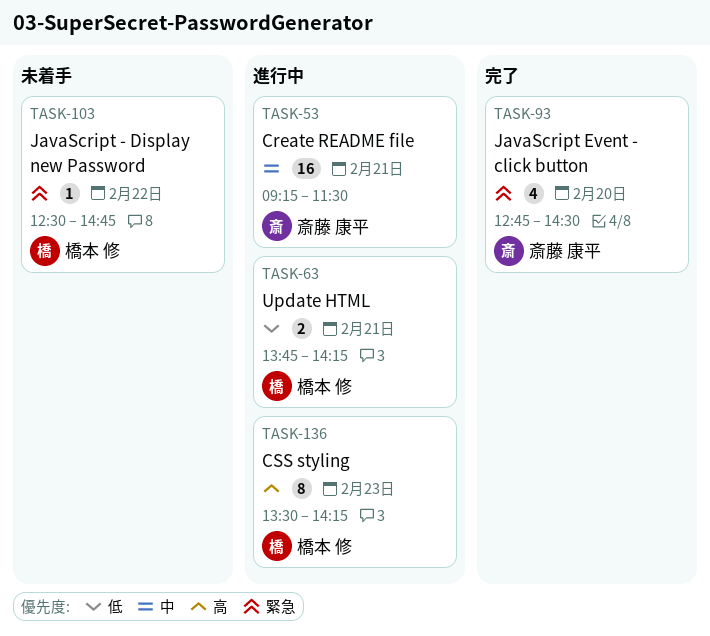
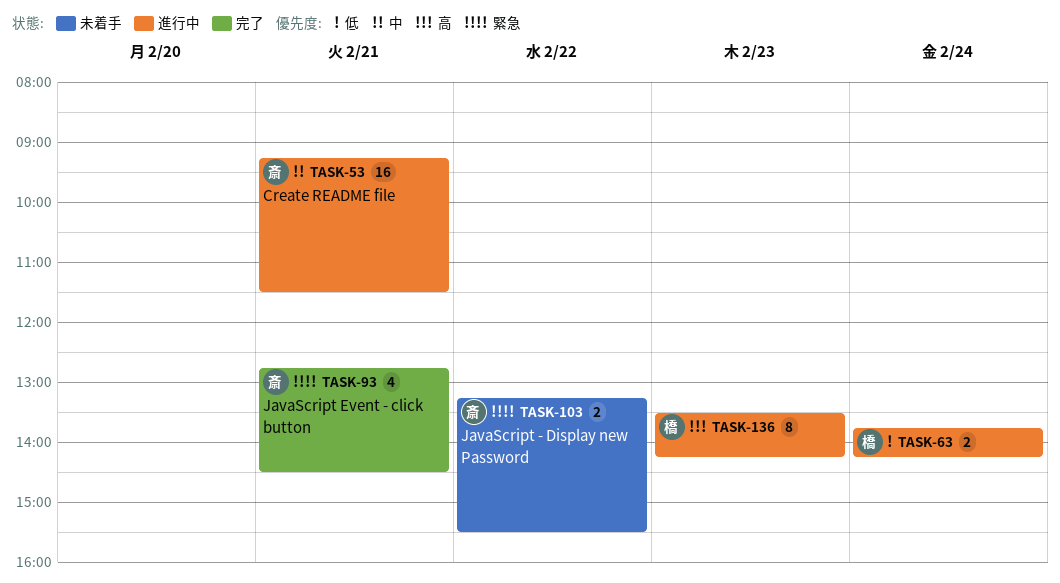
TASK-63, day: Feb 21 -> Feb 24
TASK-93, day: Feb 20 -> Feb 21
TASK-103, owner: 橋本 修 -> 斎藤 康平
TASK-103, estimate: 1 -> 2
TASK-103, begins: 12:30 -> 13:15
TASK-103, ends: 14:45 -> 15:30

